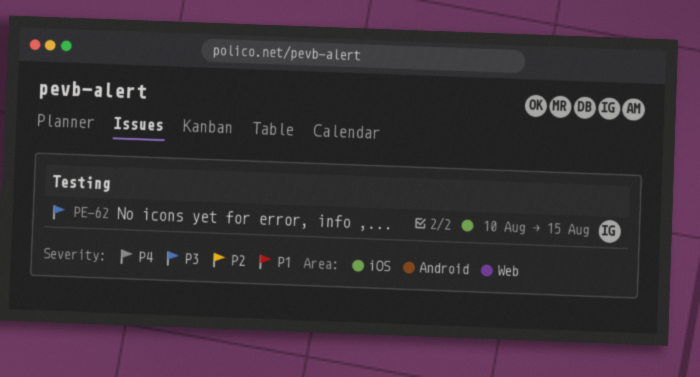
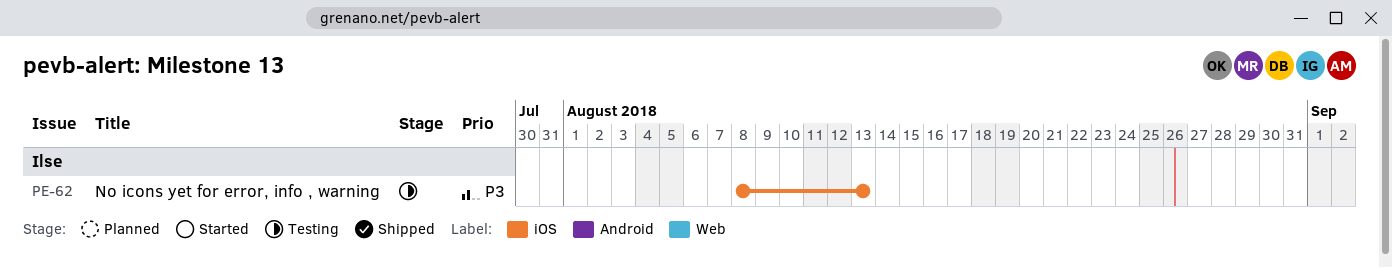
PE-62, start: Aug 10 -> Aug 8
PE-62, due: Aug 15 -> Aug 13

